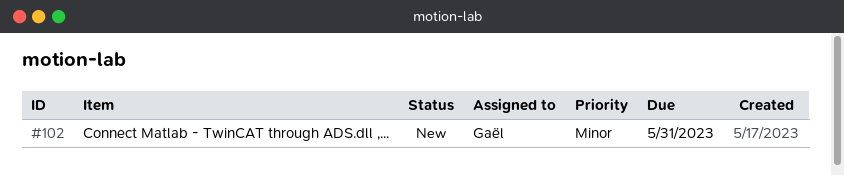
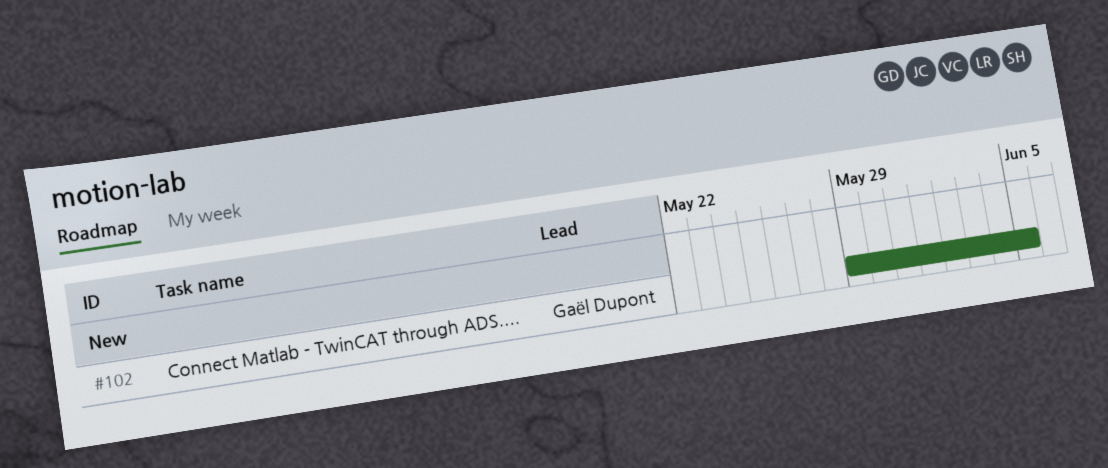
#102, due: May 31 -> Jun 5

